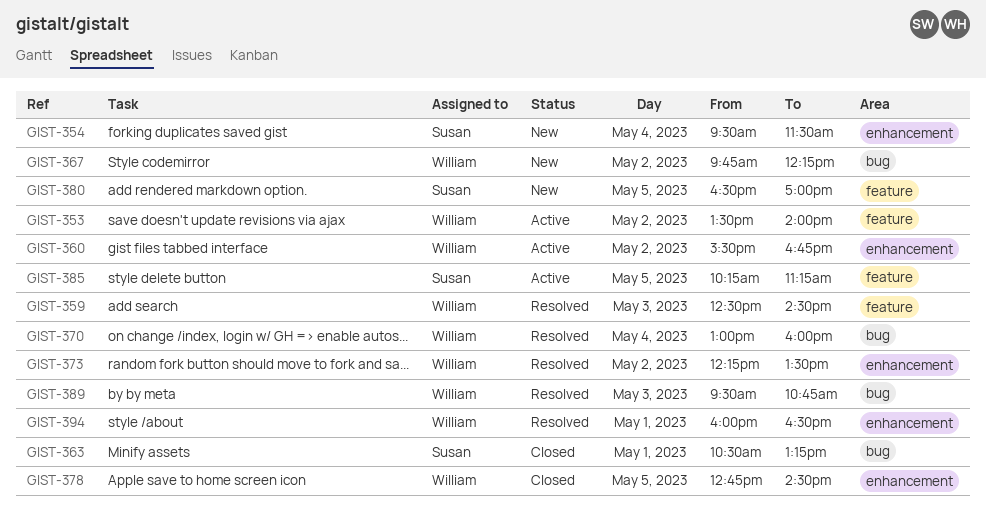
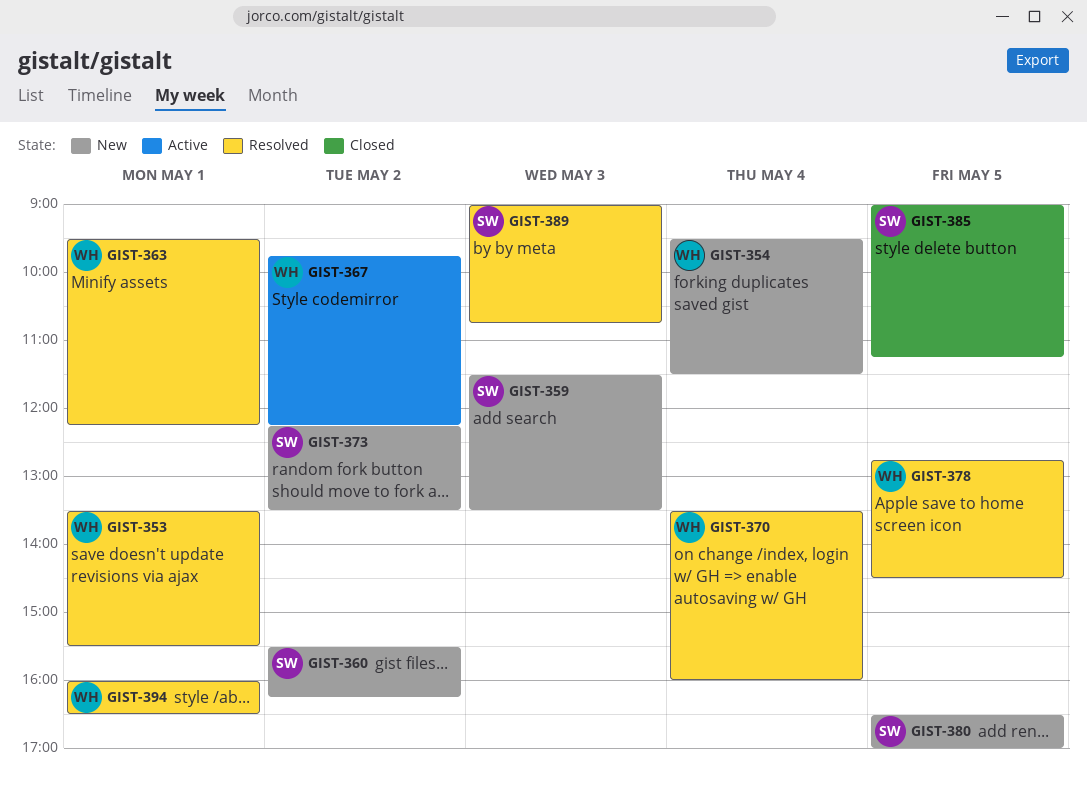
GIST-353, status: Active -> Resolved
GIST-353, day: May 2 -> May 1
GIST-353, ends: 14:00 -> 15:30
GIST-354, owner: Susan -> William
GIST-359, status: Resolved -> New
GIST-359, owner: William -> Susan
GIST-359, begins: 12:30 -> 11:30
GIST-359, ends: 14:30 -> 13:30
GIST-360, status: Active -> New
GIST-360, owner: William -> Susan
GIST-360, ends: 16:45 -> 16:15
GIST-363, status: Closed -> Resolved
GIST-363, owner: Susan -> William
GIST-363, begins: 10:30 -> 09:30
GIST-363, ends: 13:15 -> 12:15
GIST-367, status: New -> Active
GIST-370, begins: 13:00 -> 13:30
GIST-373, status: Resolved -> New
GIST-373, owner: William -> Susan
GIST-378, status: Closed -> Resolved
GIST-385, status: Active -> Closed
GIST-385, begins: 10:15 -> 09:00
GIST-389, owner: William -> Susan
GIST-389, begins: 09:30 -> 09:00

